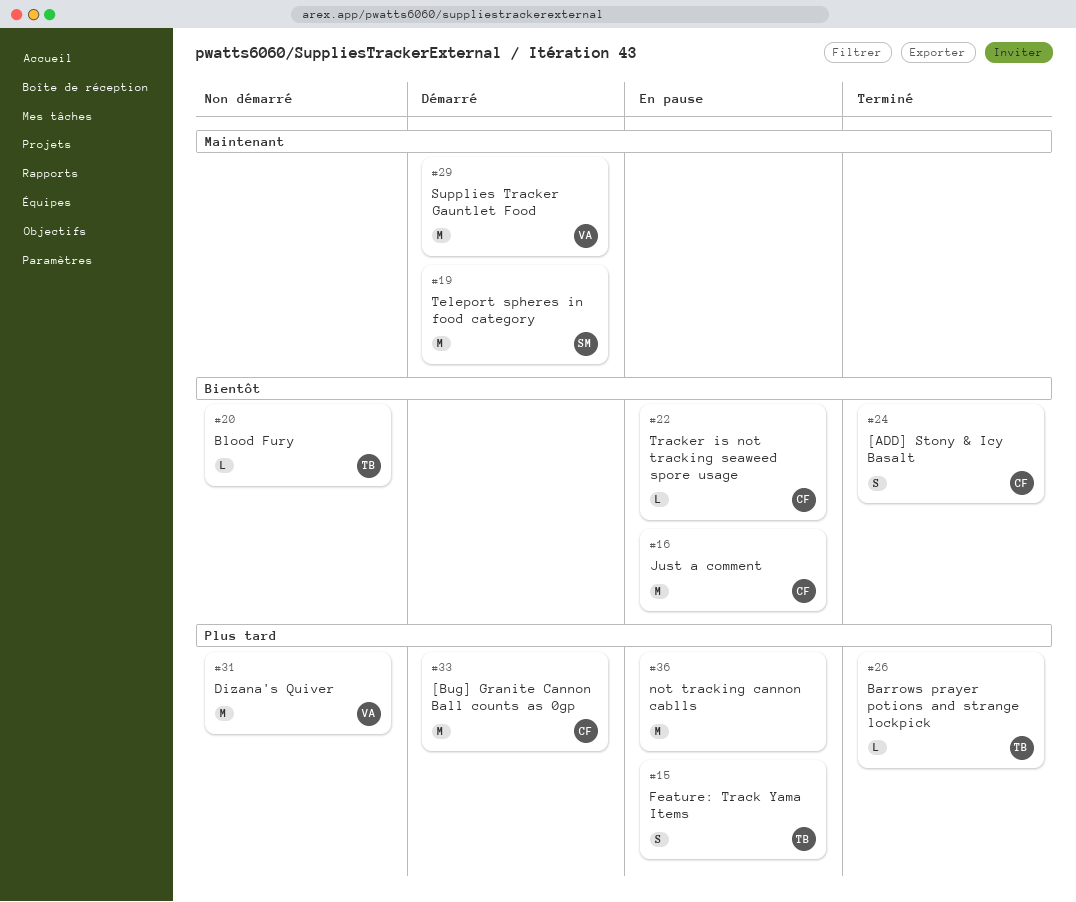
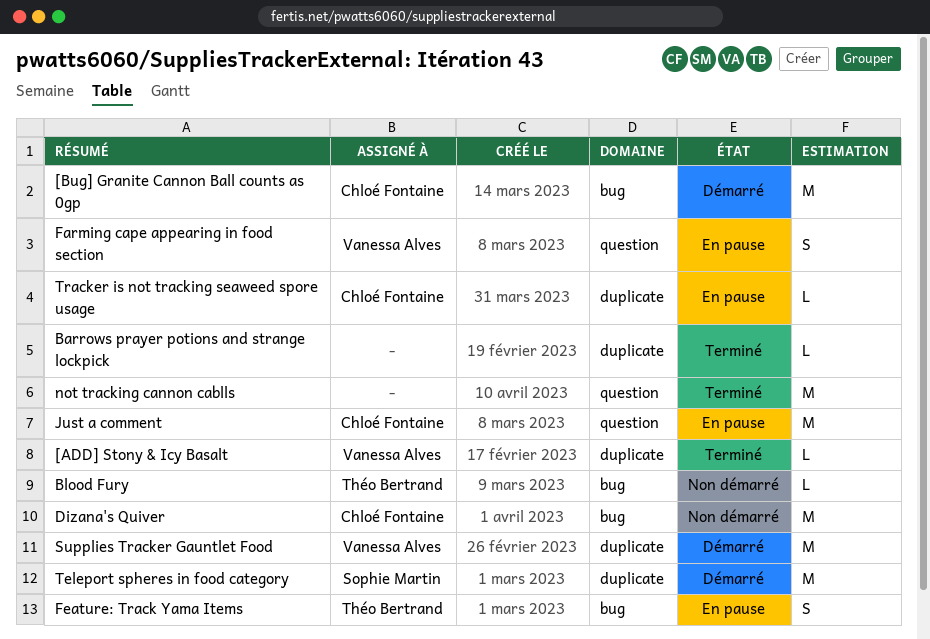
[ADD] Stony & Icy Basalt, owner: Chloé Fontaine -> Vanessa Alves
[ADD] Stony & Icy Basalt, estimate: S -> L
Barrows prayer potions and strange lockpick, owner: Théo Bertrand -> none
Dizana's Quiver, owner: Vanessa Alves -> Chloé Fontaine
Farming cape appearing in food section: none -> present
not tracking cannon cablls, status: En pause -> Terminé

